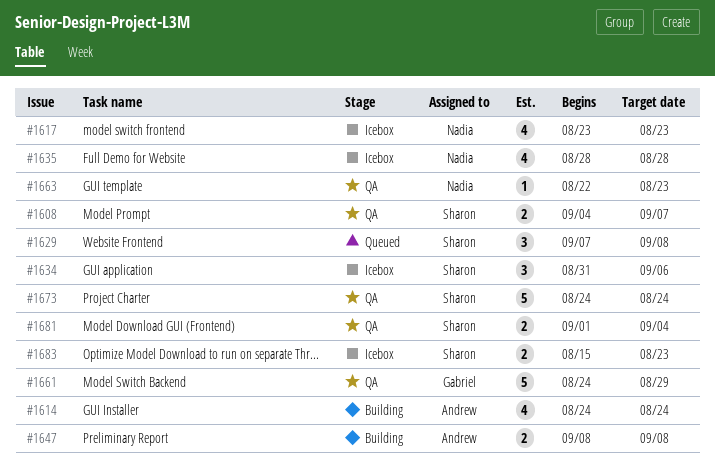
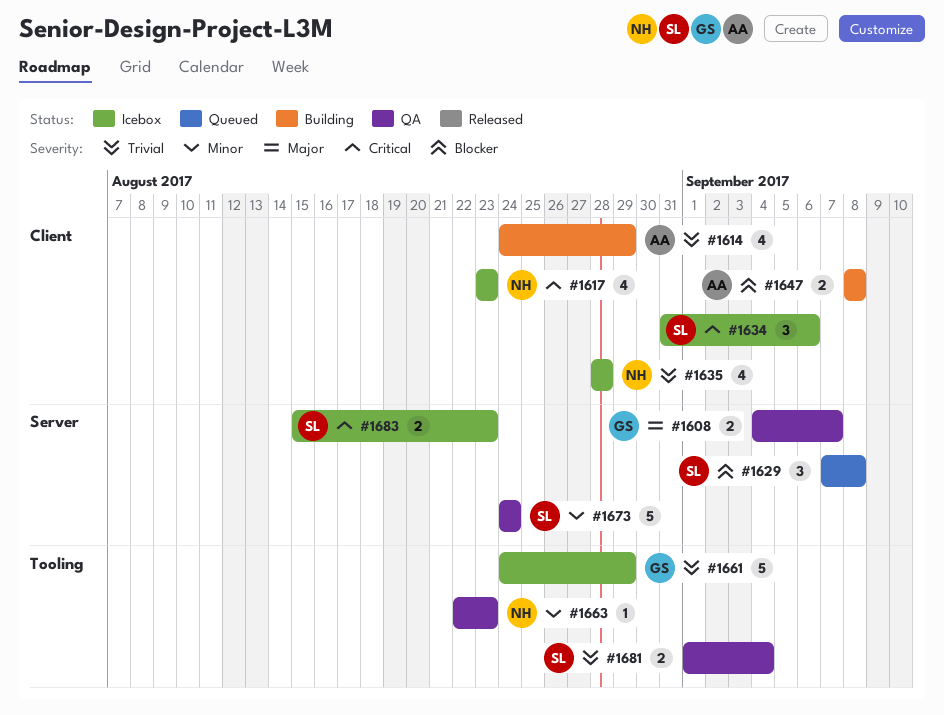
#1608, owner: Sharon -> Gabriel
#1614, due: Aug 24 -> Aug 29
#1661, status: QA -> Icebox

